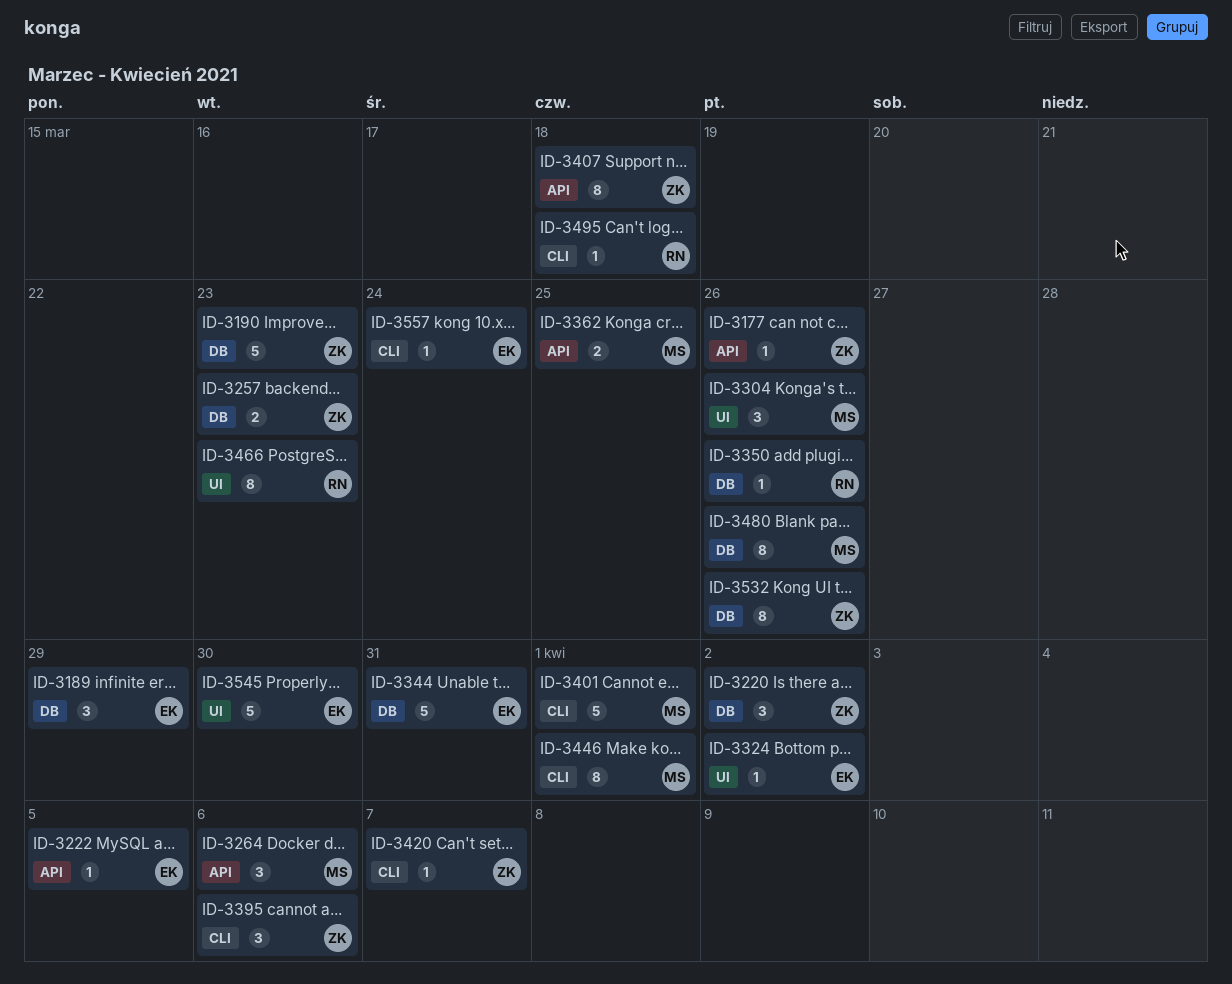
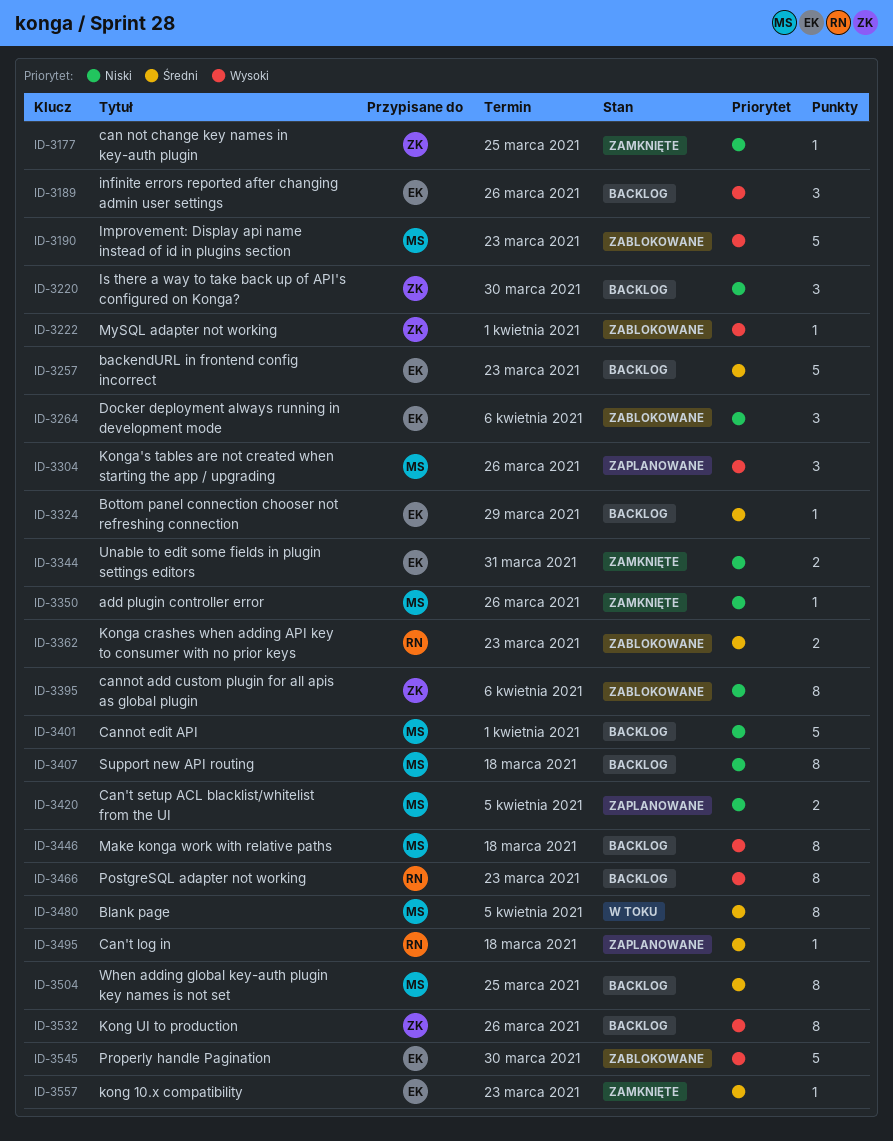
ID-3177, due: Mar 26 -> Mar 25
ID-3189, due: Mar 29 -> Mar 26
ID-3190, owner: ZK -> MS
ID-3220, due: Apr 2 -> Mar 30
ID-3222, owner: EK -> ZK
ID-3222, due: Apr 5 -> Apr 1
ID-3257, owner: ZK -> EK
ID-3257, estimate: 2 -> 5
ID-3264, owner: MS -> EK
ID-3324, due: Apr 2 -> Mar 29
ID-3344, estimate: 5 -> 2
ID-3350, owner: RN -> MS
ID-3362, owner: MS -> RN
ID-3362, due: Mar 25 -> Mar 23
ID-3395, estimate: 3 -> 8
ID-3407, owner: ZK -> MS
ID-3420, owner: ZK -> MS
ID-3420, estimate: 1 -> 2
ID-3420, due: Apr 7 -> Apr 5
ID-3446, due: Apr 1 -> Mar 18
ID-3480, due: Mar 26 -> Apr 5
ID-3504: none -> present
ID-3557, due: Mar 24 -> Mar 23

